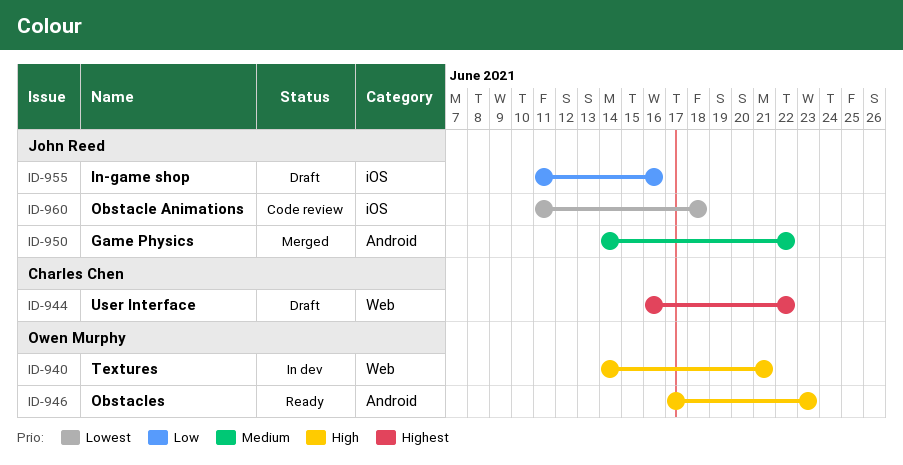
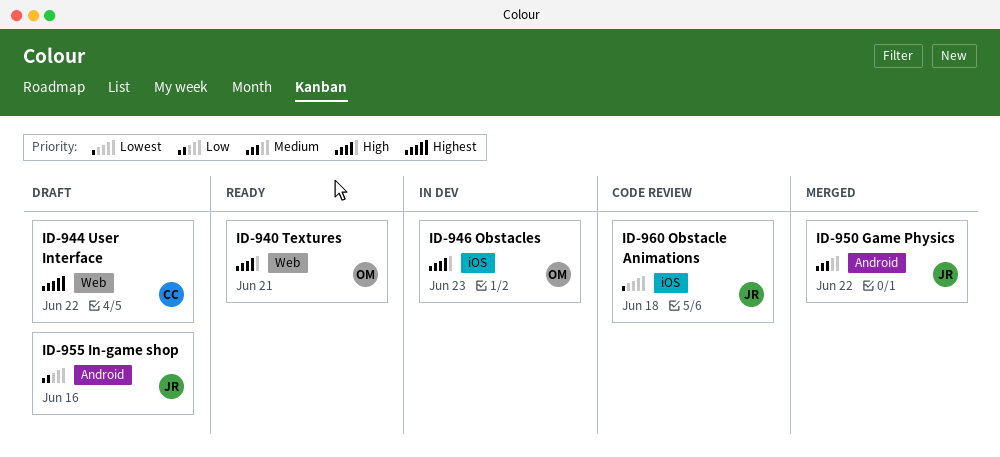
ID-940, status: In dev -> Ready
ID-946, status: Ready -> In dev
ID-946, label: Android -> iOS
ID-955, label: iOS -> Android

